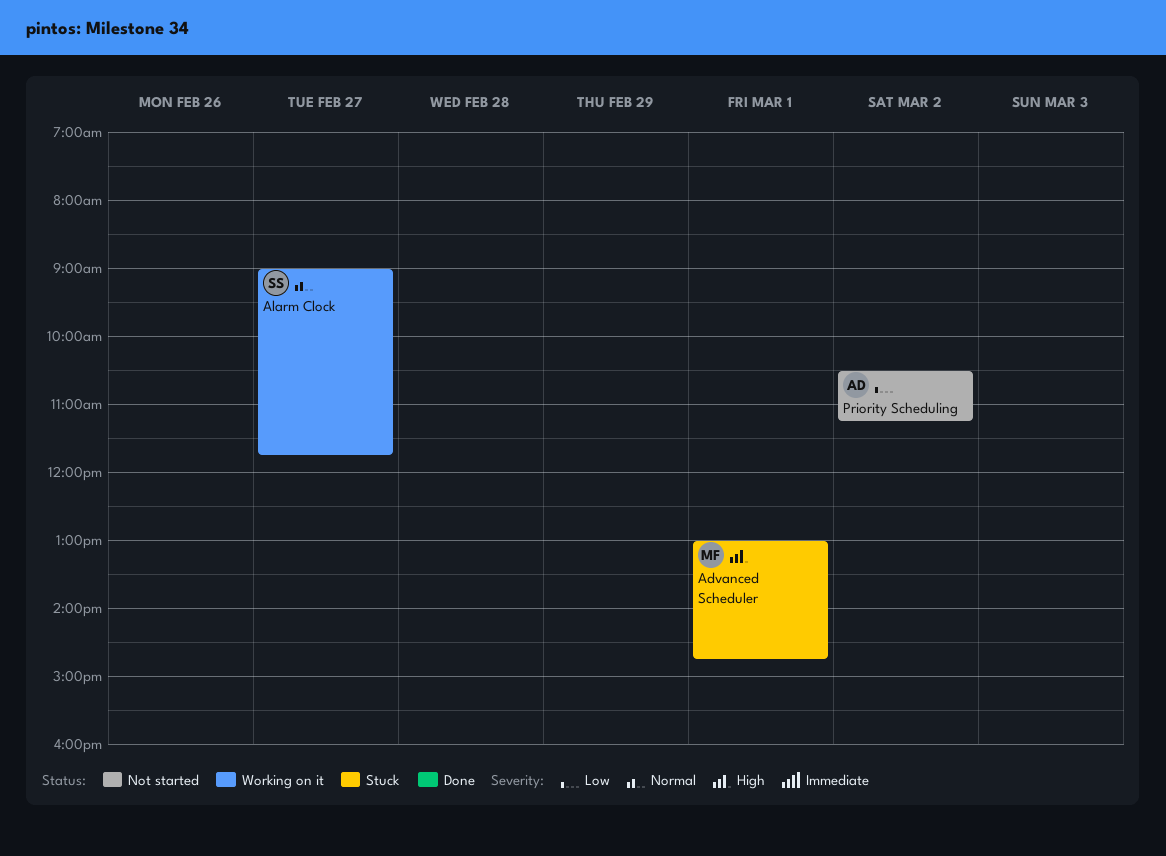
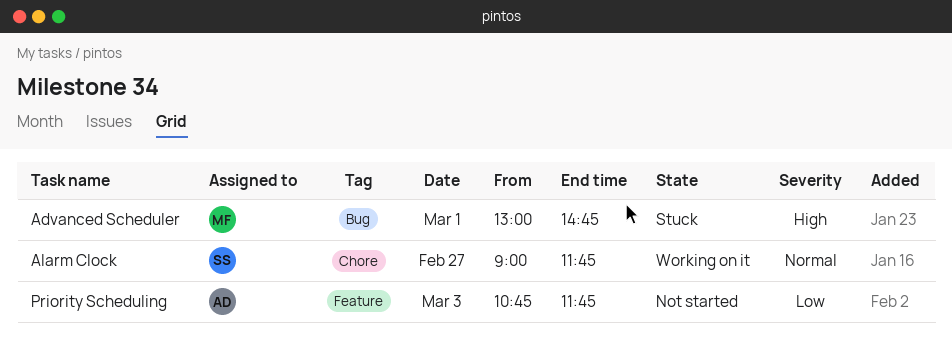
Priority Scheduling, day: Mar 2 -> Mar 3
Priority Scheduling, begins: 10:30 -> 10:45
Priority Scheduling, ends: 11:15 -> 11:45

